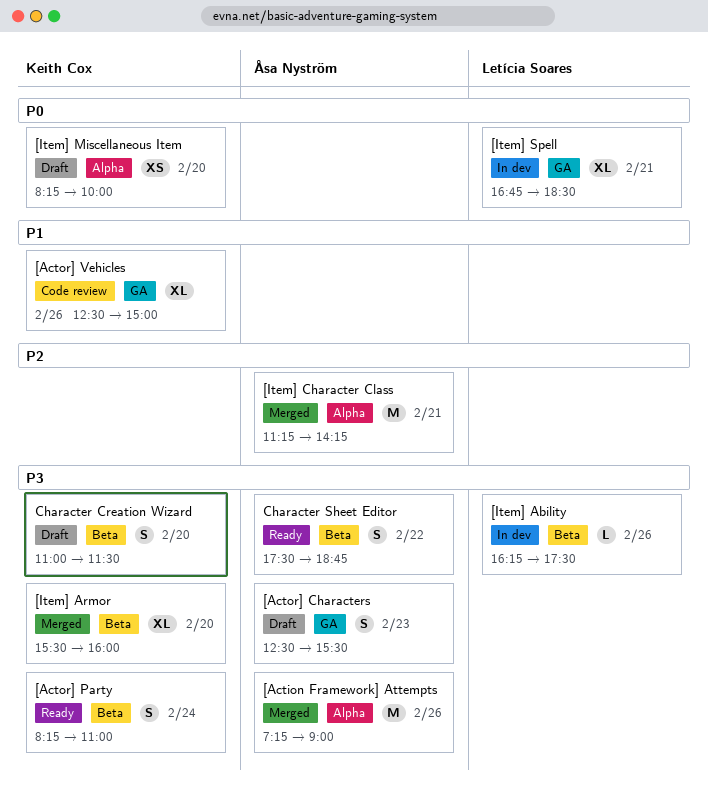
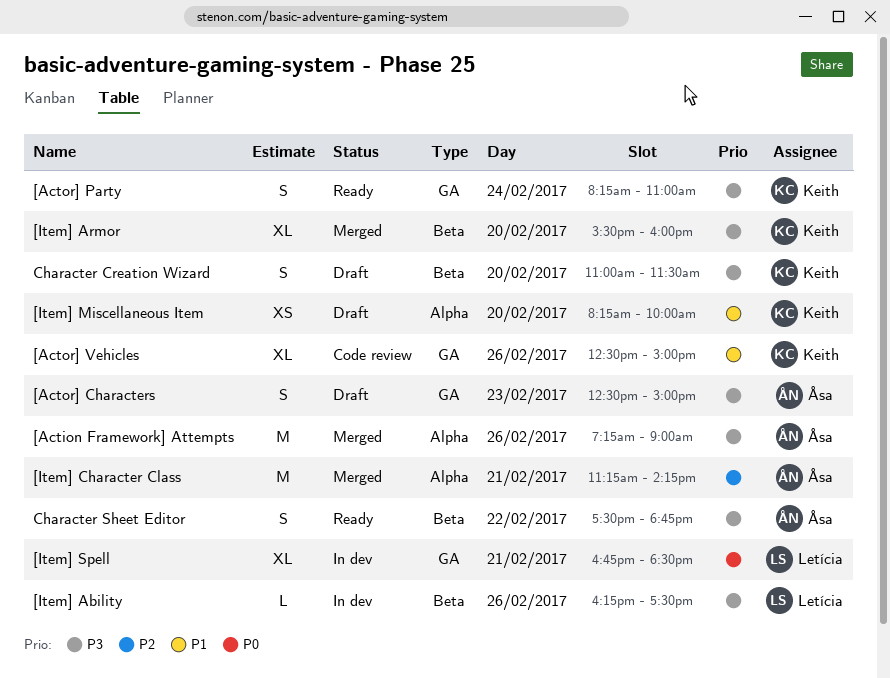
[Actor] Characters, ends: 15:30 -> 15:00
[Actor] Party, label: Beta -> GA
[Item] Miscellaneous Item, priority: P0 -> P1

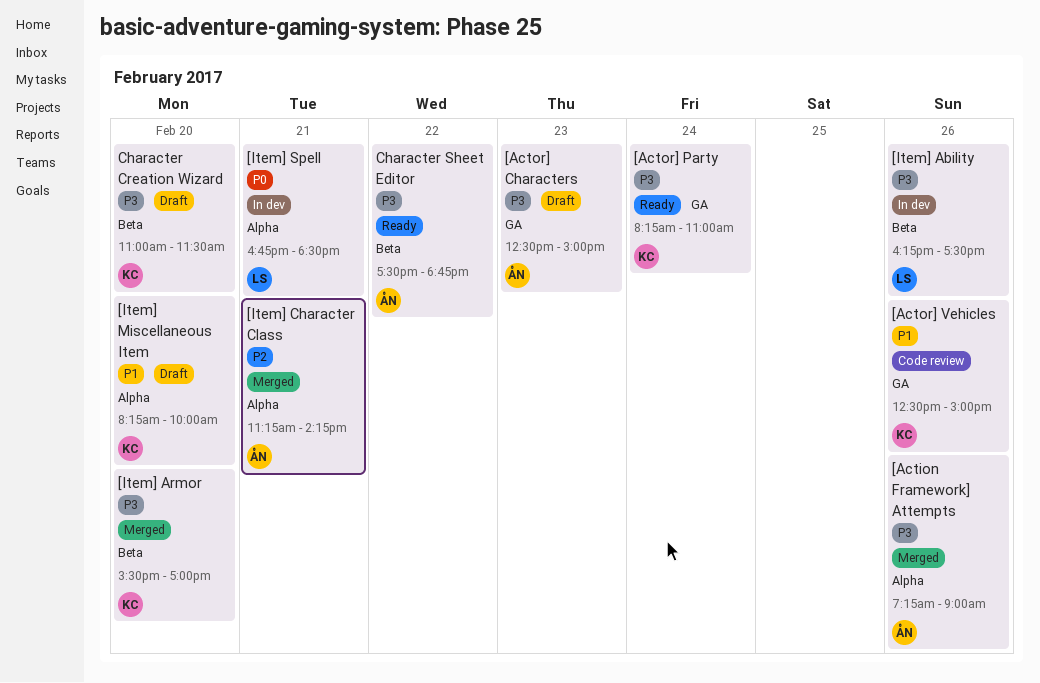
[Item] Armor, ends: 16:00 -> 17:00
[Item] Spell, label: GA -> Alpha

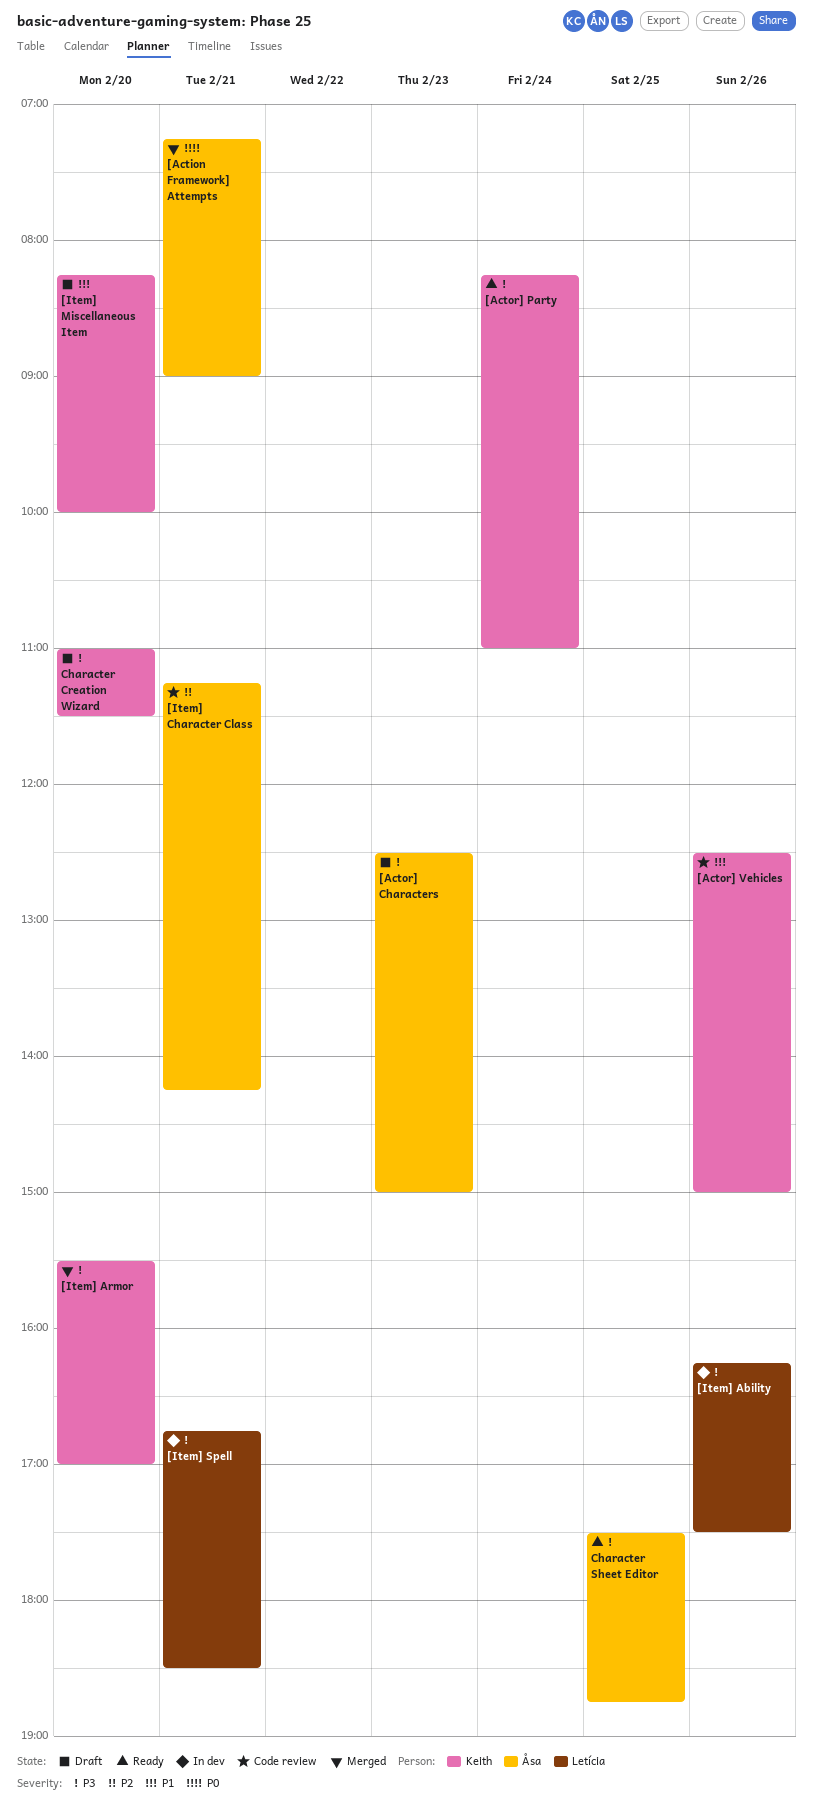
[Action Framework] Attempts, priority: P3 -> P0
[Action Framework] Attempts, day: Feb 26 -> Feb 21
[Item] Character Class, status: Merged -> Code review
[Item] Spell, priority: P0 -> P3
Character Sheet Editor, day: Feb 22 -> Feb 25

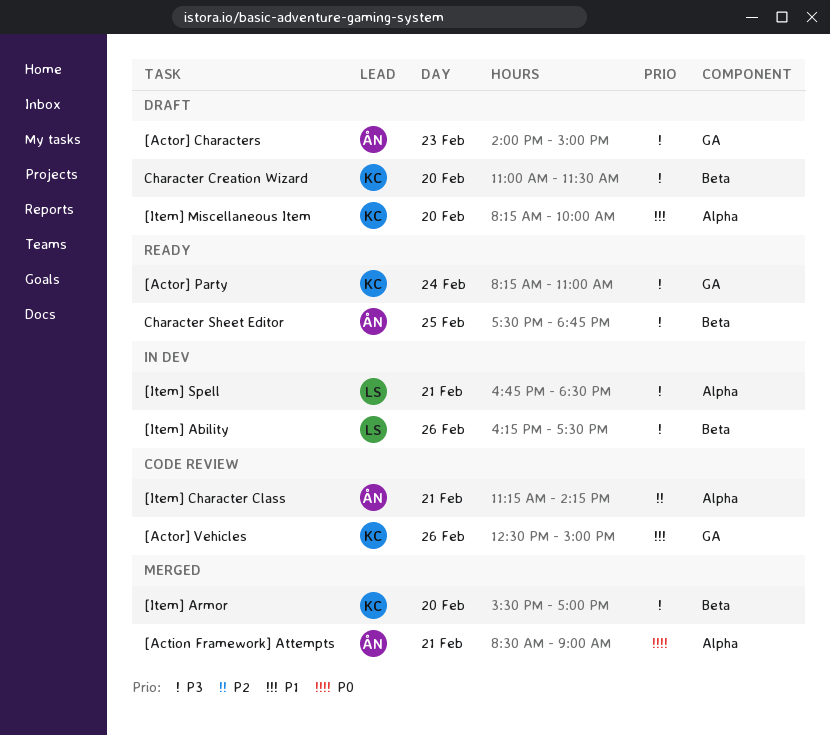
[Action Framework] Attempts, begins: 07:15 -> 08:30
[Actor] Characters, begins: 12:30 -> 14:00

